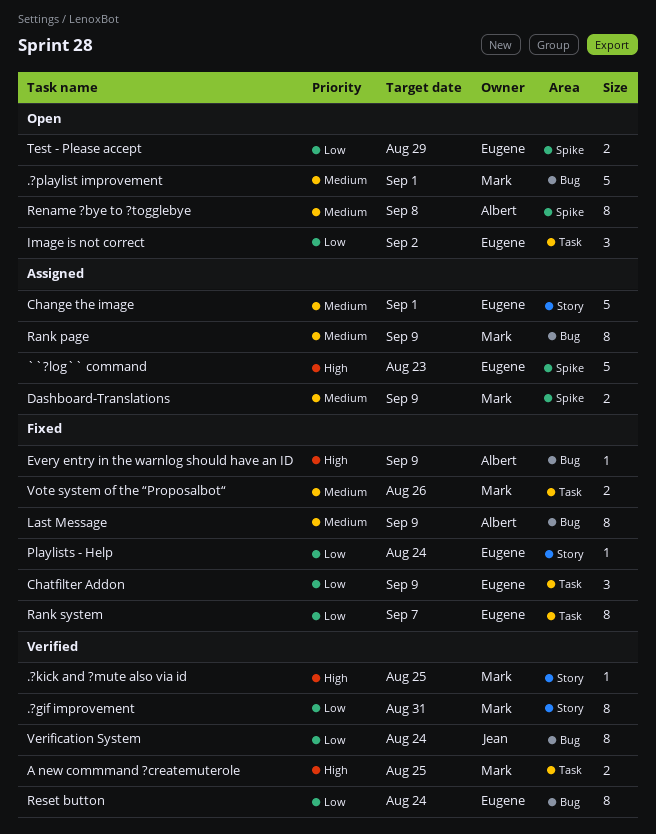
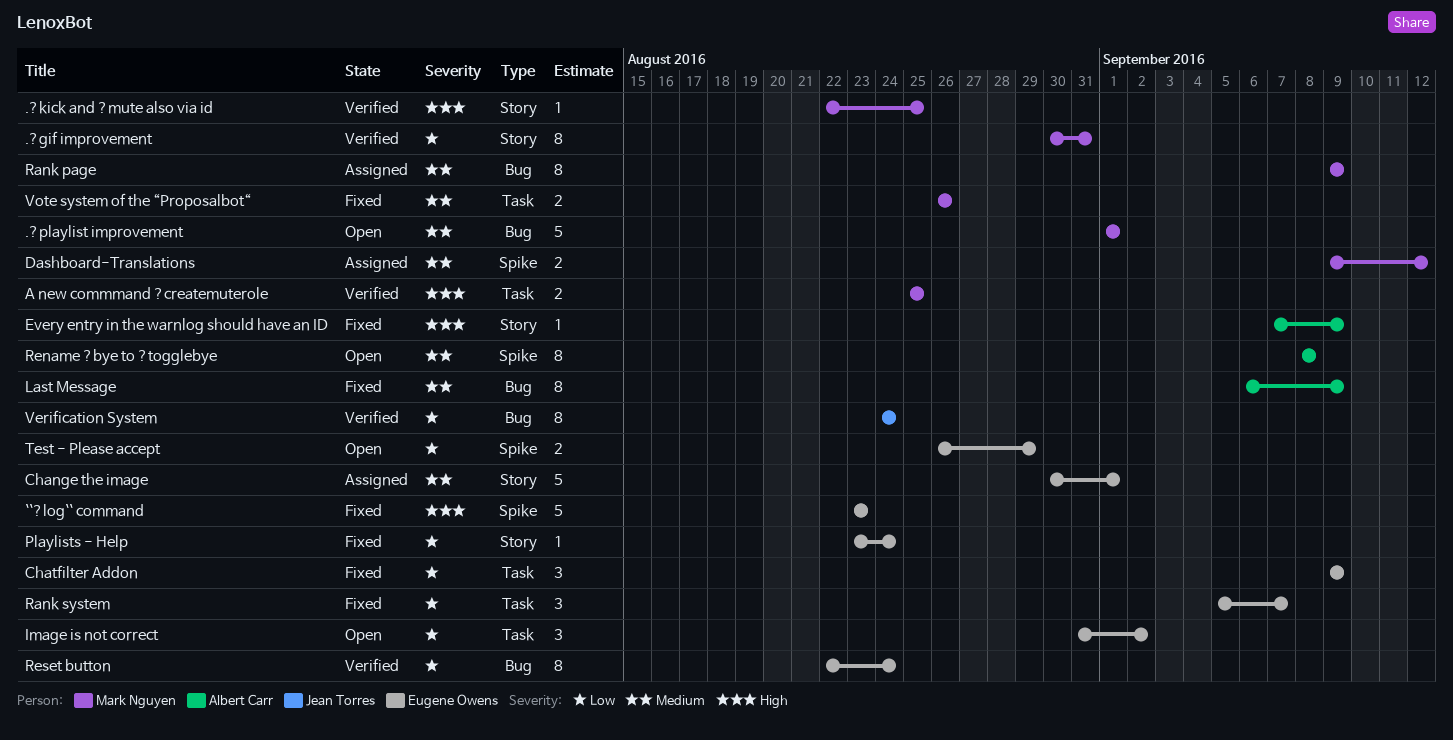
``?log`` command, status: Assigned -> Fixed
Dashboard-Translations, due: Sep 9 -> Sep 12
Every entry in the warnlog should have an ID, label: Bug -> Story
Rank system, estimate: 8 -> 3

